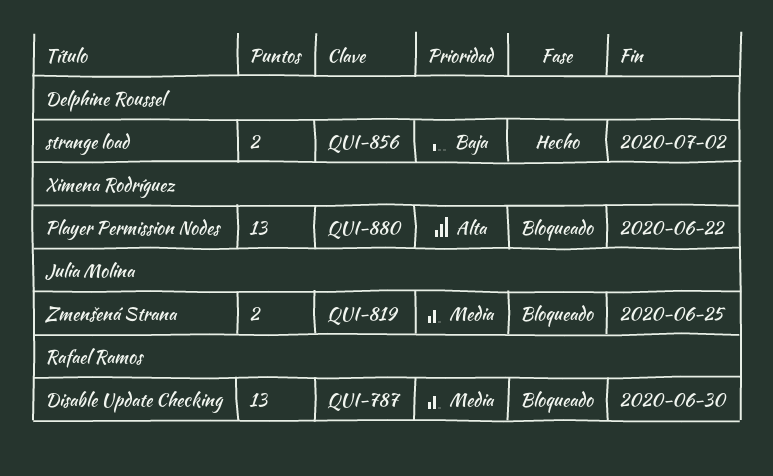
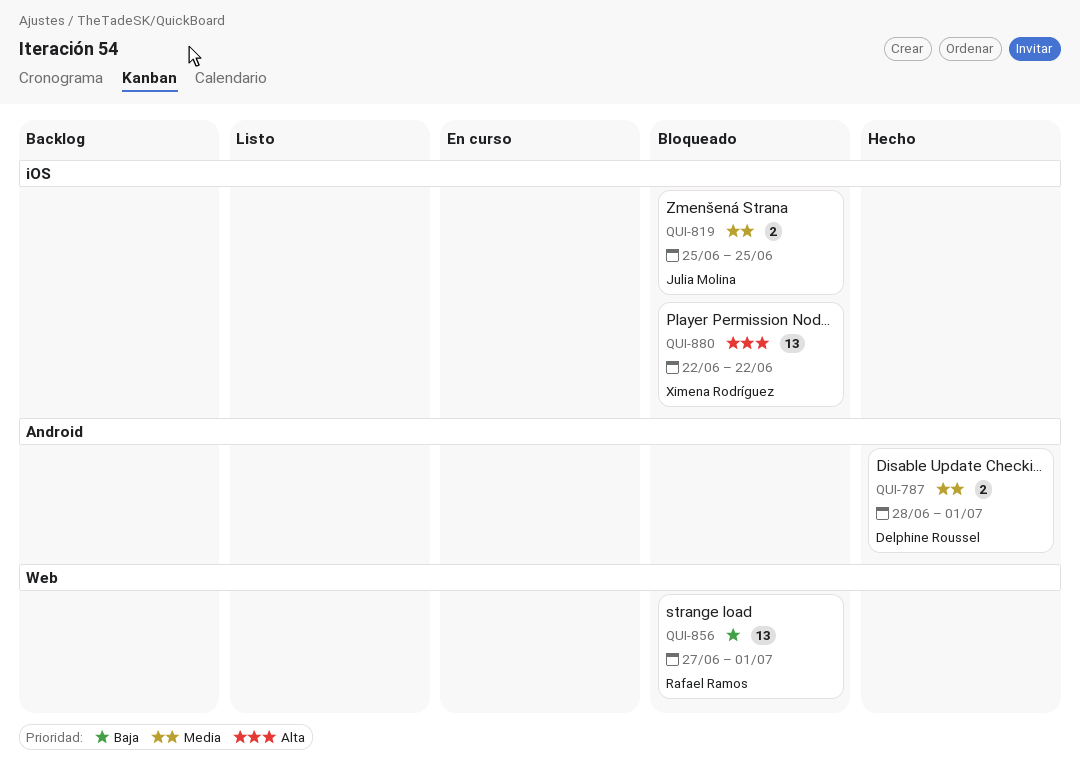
QUI-787, status: Bloqueado -> Hecho
QUI-787, owner: Rafael Ramos -> Delphine Roussel
QUI-787, estimate: 13 -> 2
QUI-787, due: Jun 30 -> Jul 1
QUI-856, status: Hecho -> Bloqueado
QUI-856, owner: Delphine Roussel -> Rafael Ramos
QUI-856, estimate: 2 -> 13
QUI-856, due: Jul 2 -> Jul 1

